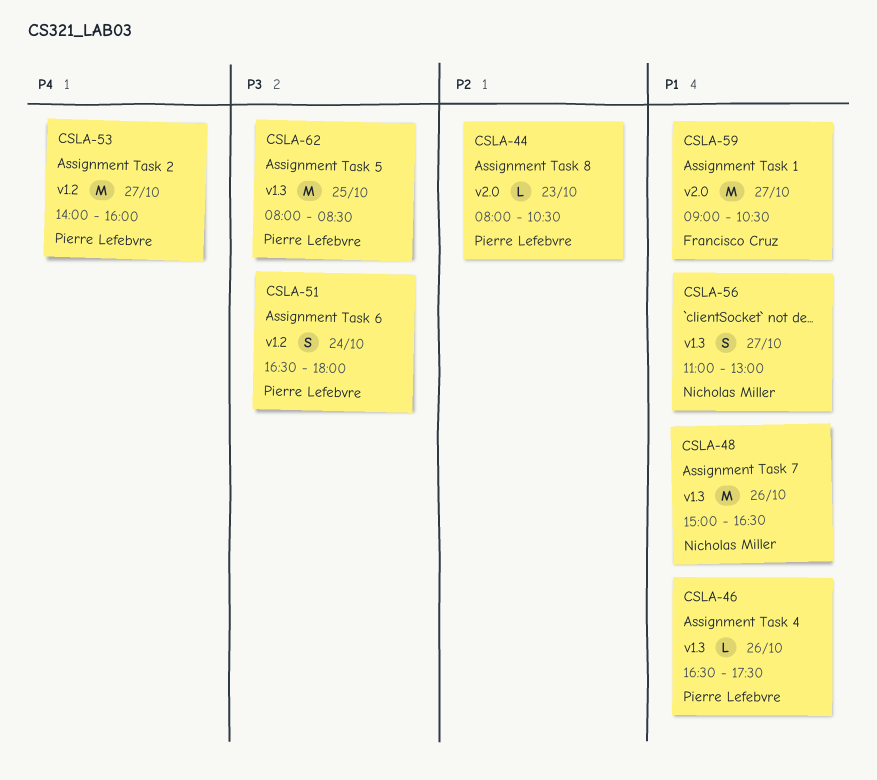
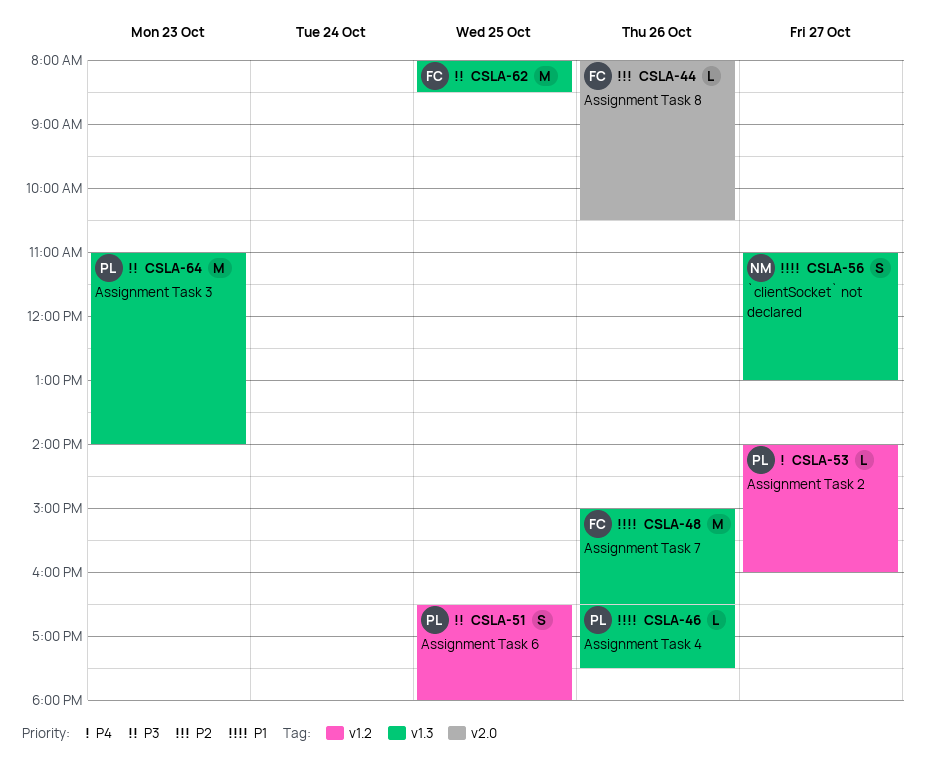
CSLA-44, owner: Pierre Lefebvre -> Francisco Cruz
CSLA-44, day: Oct 23 -> Oct 26
CSLA-48, owner: Nicholas Miller -> Francisco Cruz
CSLA-51, day: Oct 24 -> Oct 25
CSLA-53, estimate: M -> L
CSLA-59: present -> none
CSLA-62, owner: Pierre Lefebvre -> Francisco Cruz
CSLA-64: none -> present

